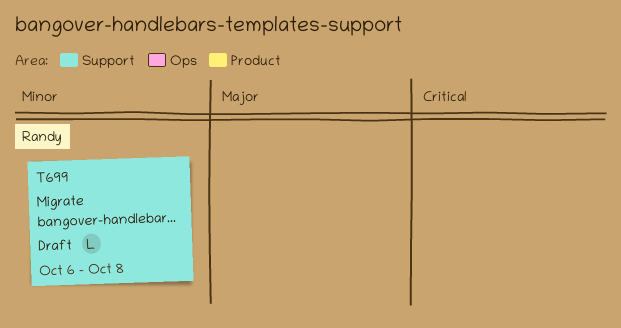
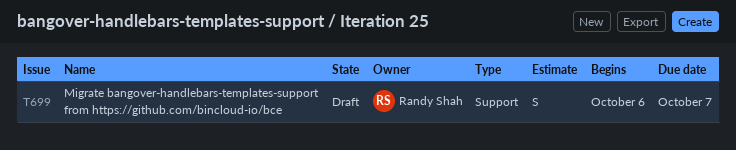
T699, estimate: L -> S
T699, due: Oct 8 -> Oct 7

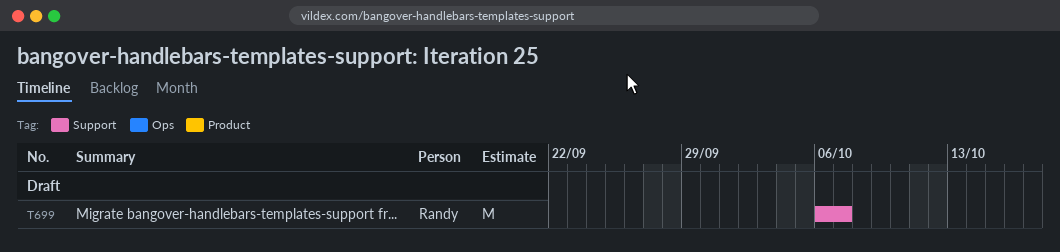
T699, estimate: S -> M

